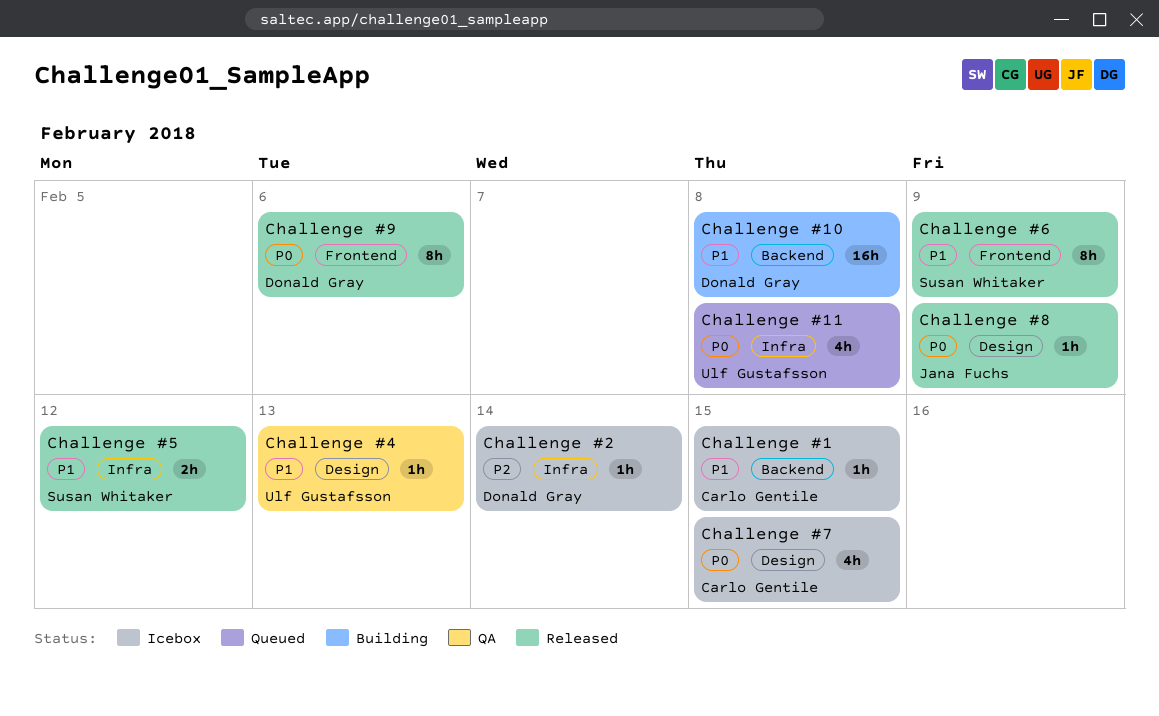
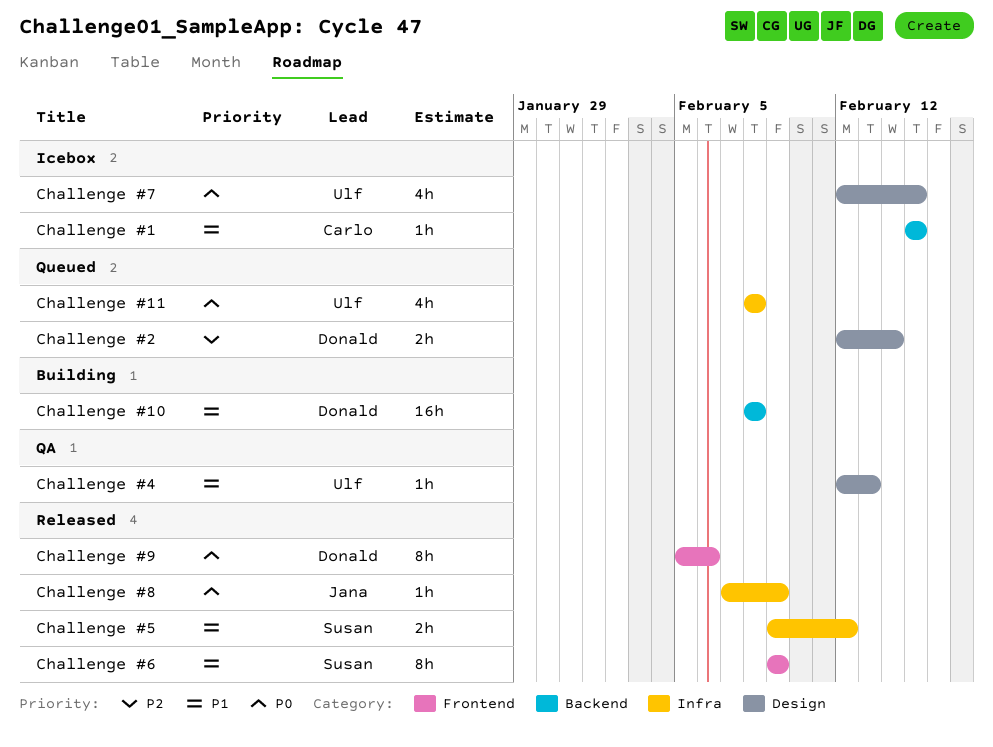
Challenge #2, status: Icebox -> Queued
Challenge #2, label: Infra -> Design
Challenge #2, estimate: 1h -> 2h
Challenge #7, owner: Carlo Gentile -> Ulf Gustafsson
Challenge #8, label: Design -> Infra

